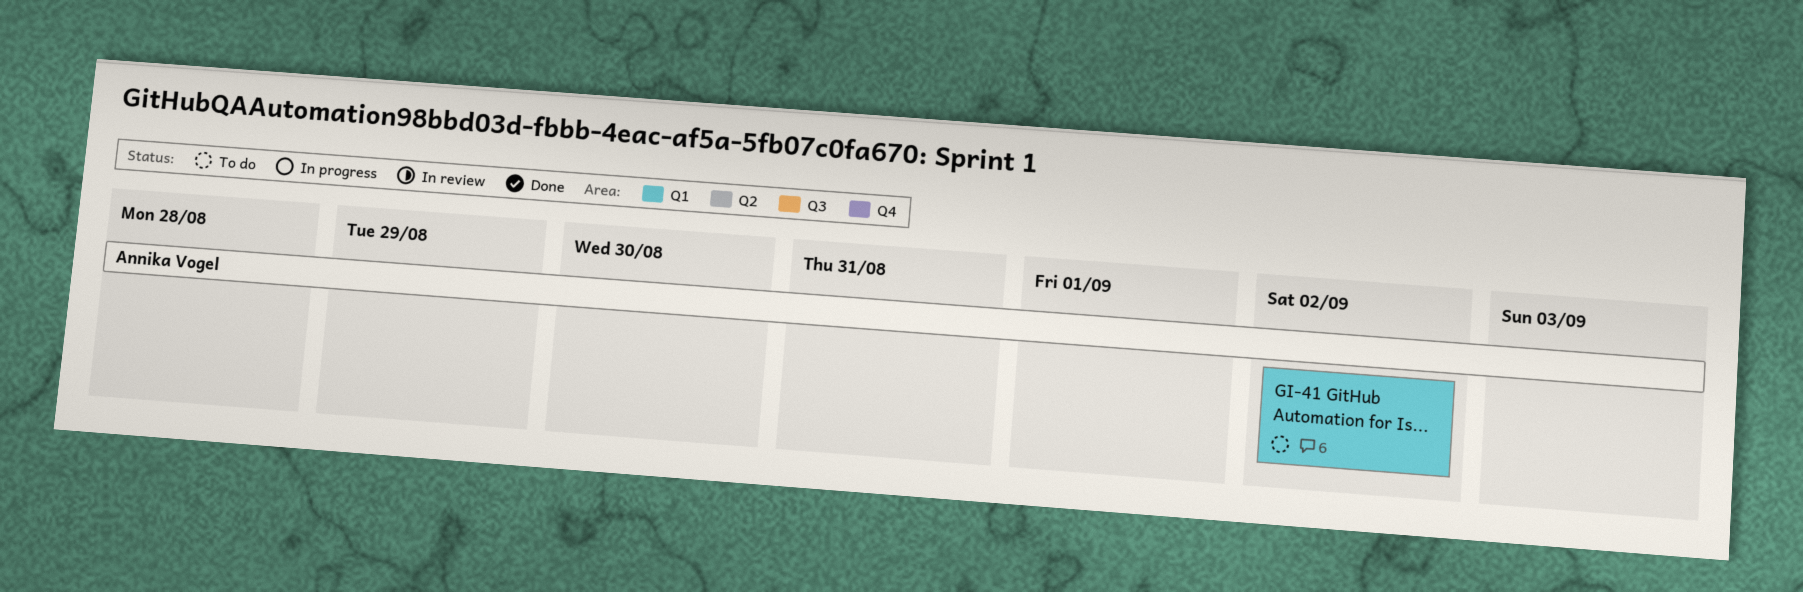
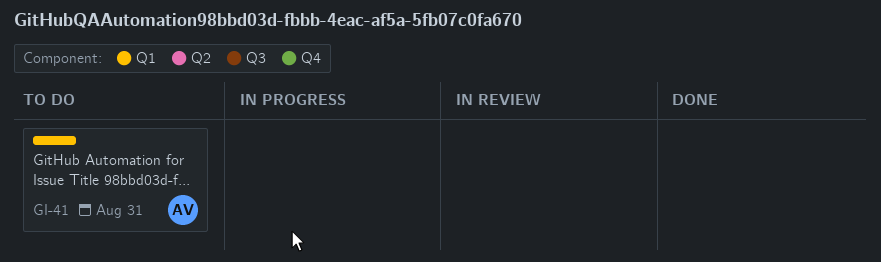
GI-41, due: Sep 2 -> Aug 31

